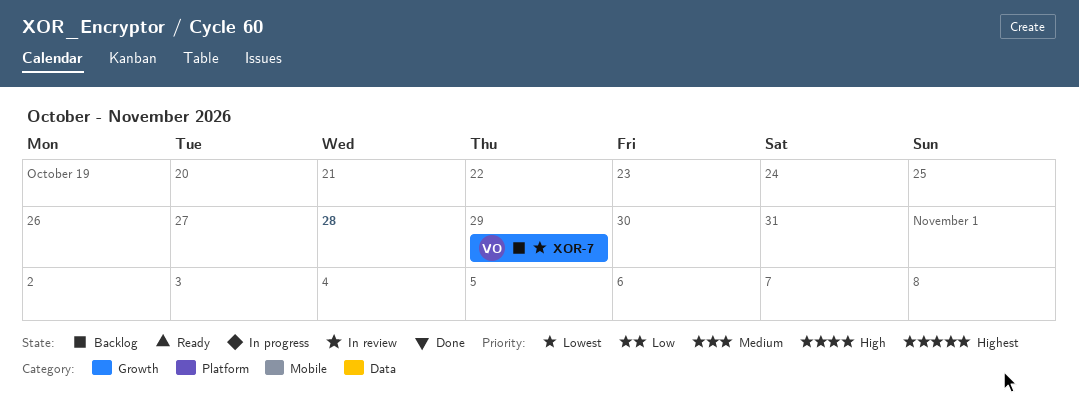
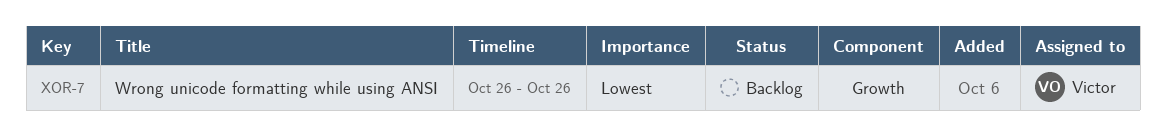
XOR-7, start: Oct 29 -> Oct 26
XOR-7, due: Oct 29 -> Oct 26

